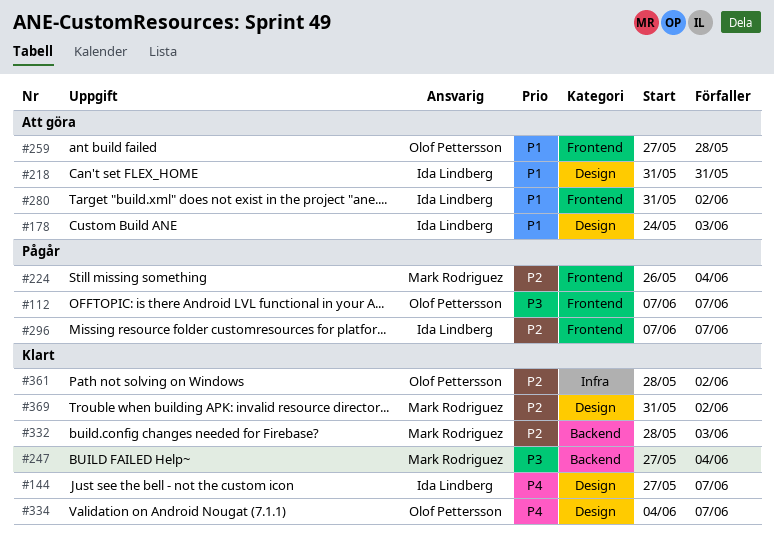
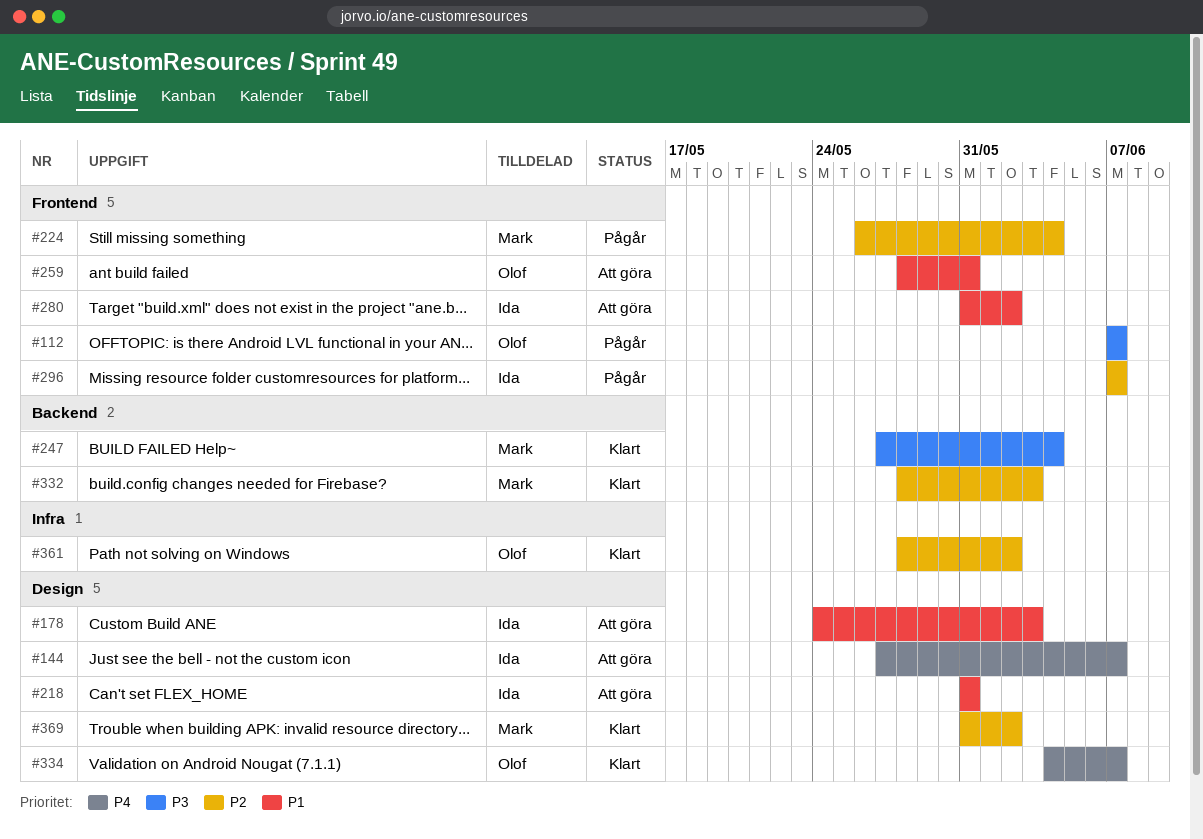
#144, status: Klart -> Att göra
#259, start: May 27 -> May 28
#259, due: May 28 -> May 31

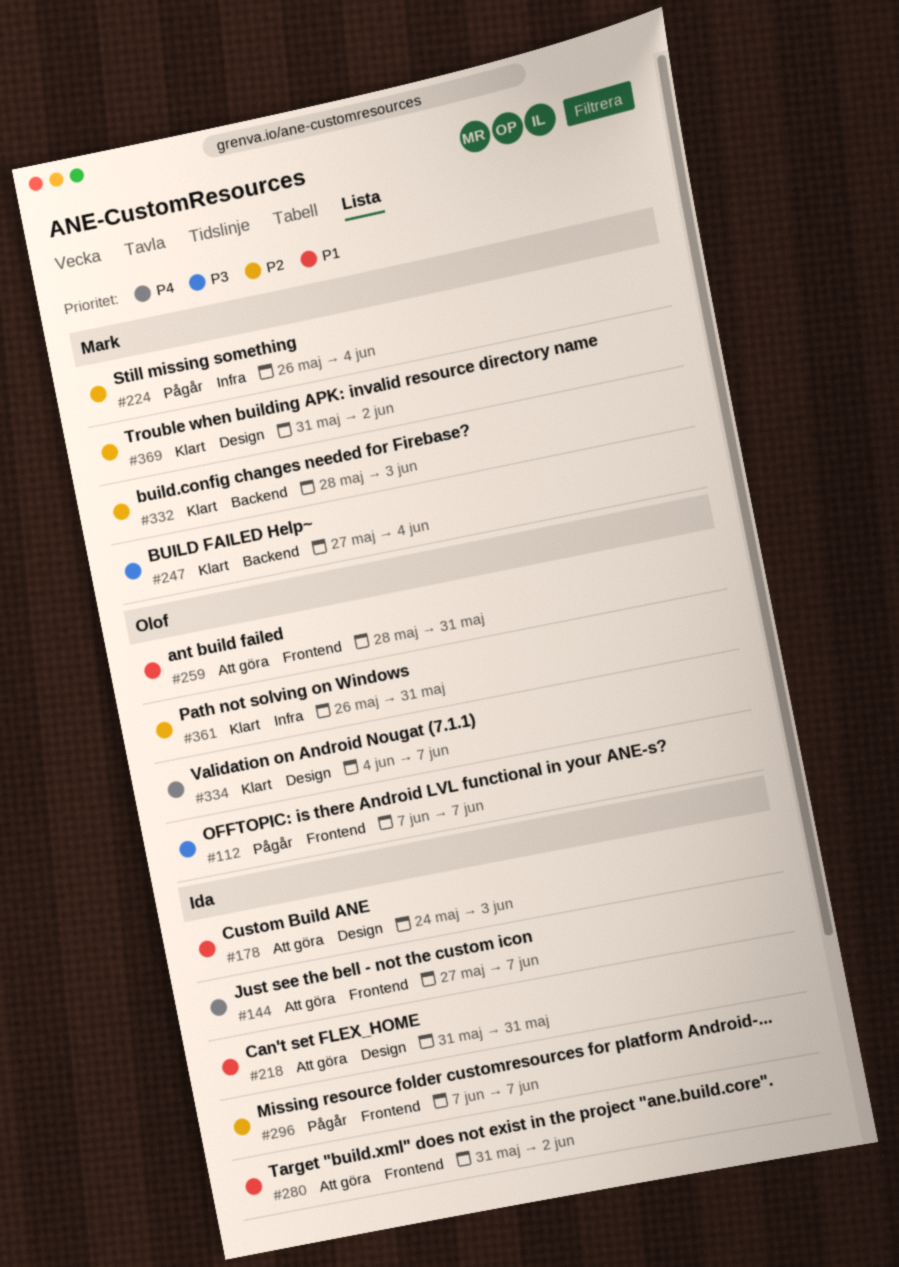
#144, label: Design -> Frontend
#224, label: Frontend -> Infra
#361, start: May 28 -> May 26
#361, due: Jun 2 -> May 31

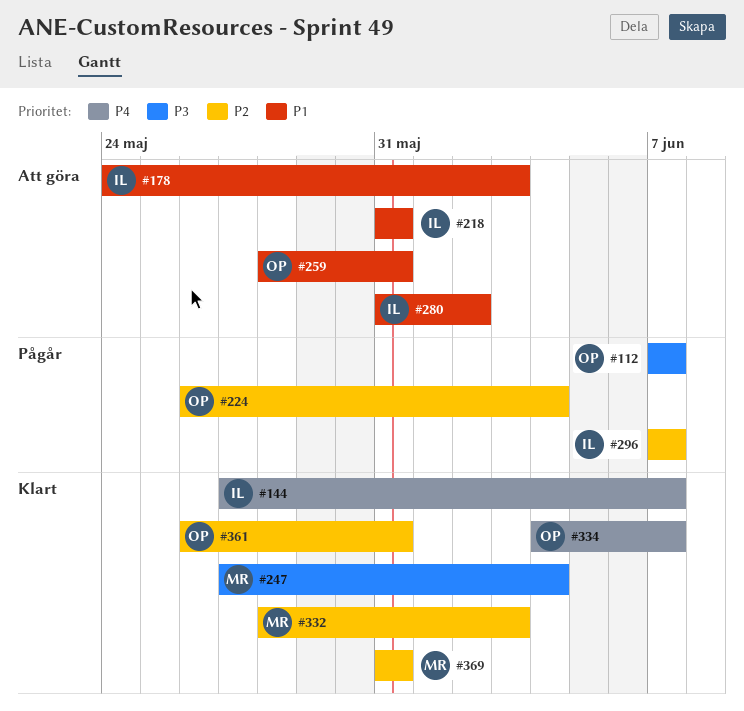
#144, status: Att göra -> Klart
#224, owner: Mark -> Olof
#369, due: Jun 2 -> May 31

